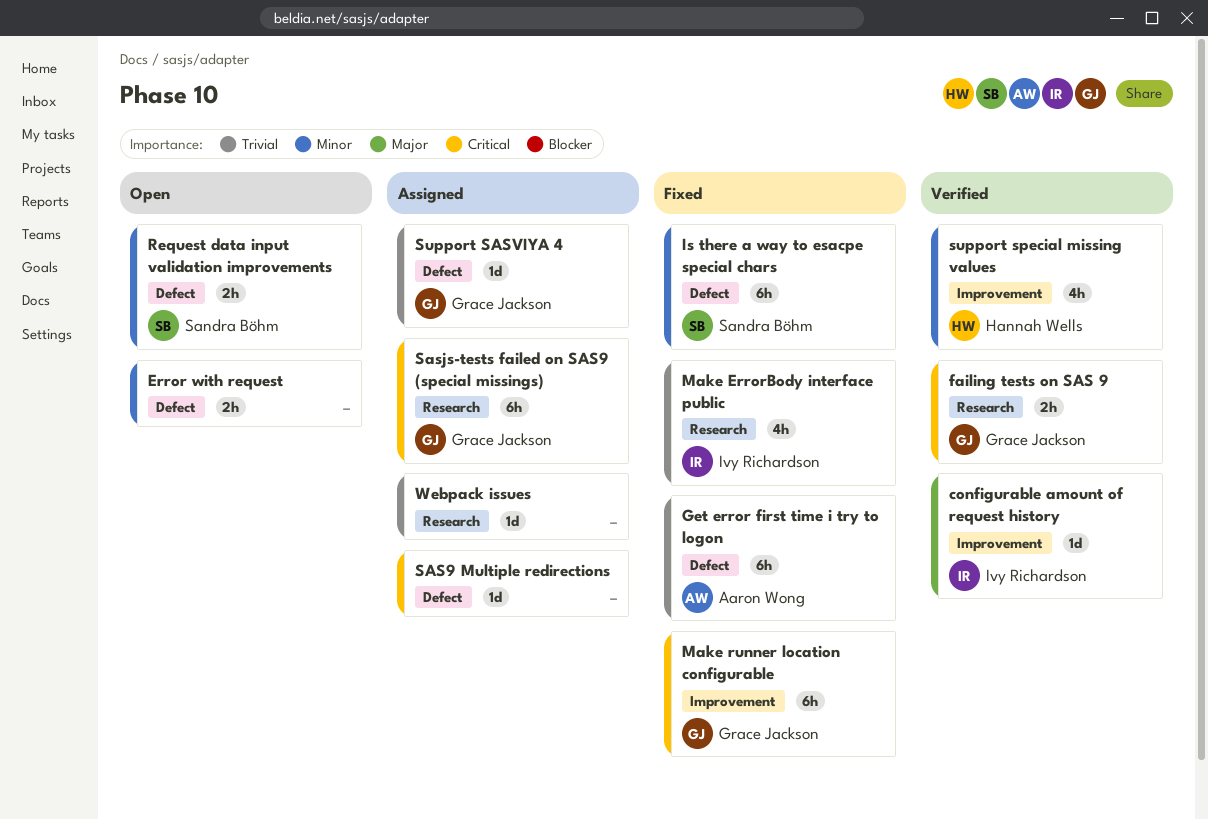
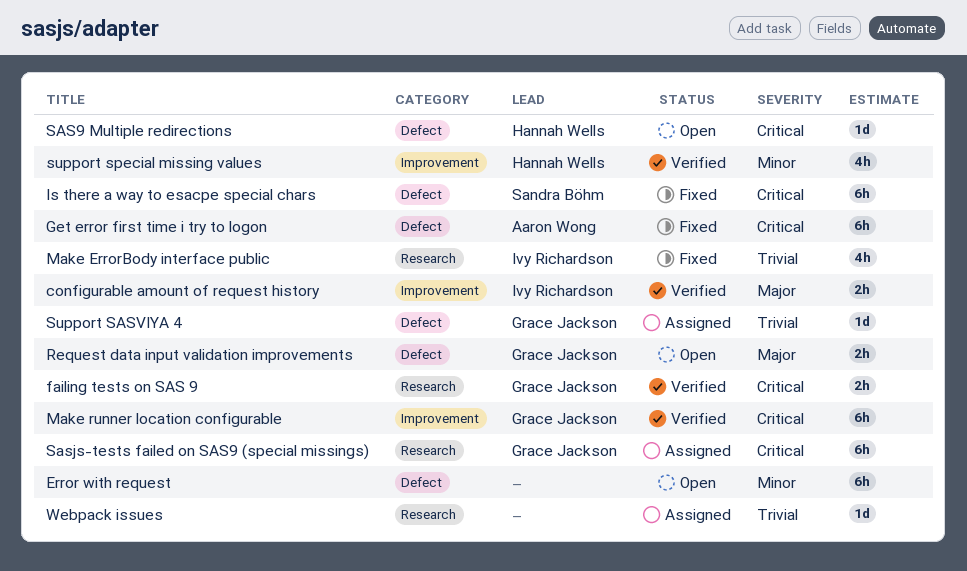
configurable amount of request history, estimate: 1d -> 2h
Error with request, estimate: 2h -> 6h
Get error first time i try to logon, priority: Trivial -> Critical
Is there a way to esacpe special chars, priority: Minor -> Critical
Make runner location configurable, status: Fixed -> Verified
Request data input validation improvements, owner: Sandra Böhm -> Grace Jackson
Request data input validation improvements, priority: Minor -> Major
SAS9 Multiple redirections, status: Assigned -> Open
SAS9 Multiple redirections, owner: none -> Hannah Wells

